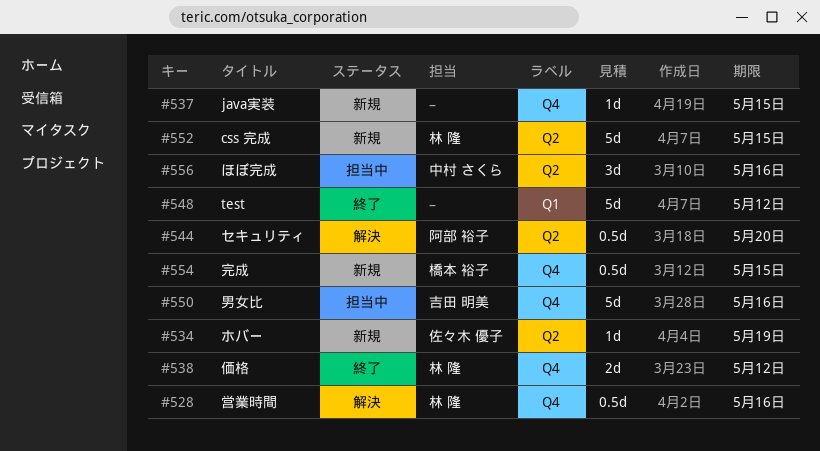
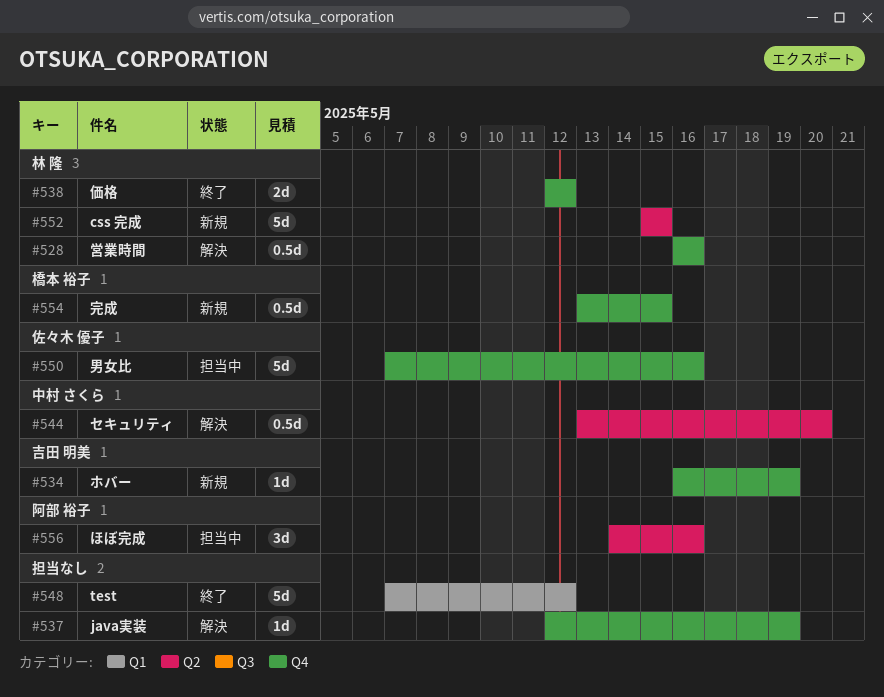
#534, owner: 佐々木 優子 -> 吉田 明美
#534, label: Q2 -> Q4
#537, status: 新規 -> 解決
#537, due: May 15 -> May 19
#544, owner: 阿部 裕子 -> 中村 さくら
#550, owner: 吉田 明美 -> 佐々木 優子
#556, owner: 中村 さくら -> 阿部 裕子

